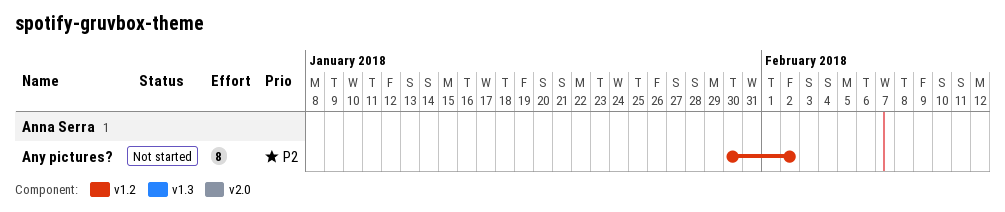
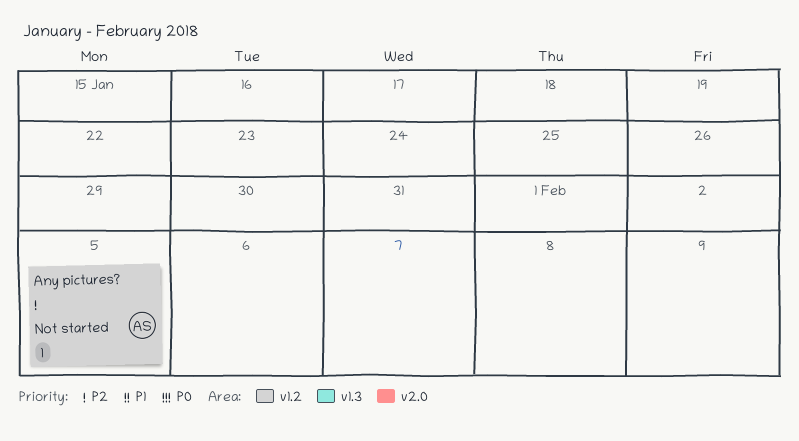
Any pictures?, estimate: 8 -> 1
Any pictures?, due: Feb 2 -> Feb 5

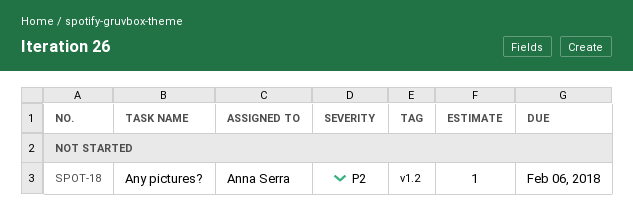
Any pictures?, due: Feb 5 -> Feb 6

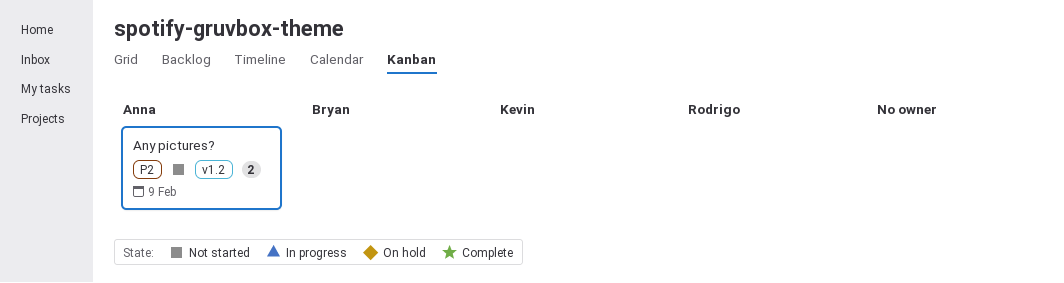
Any pictures?, estimate: 1 -> 2
Any pictures?, due: Feb 6 -> Feb 9

